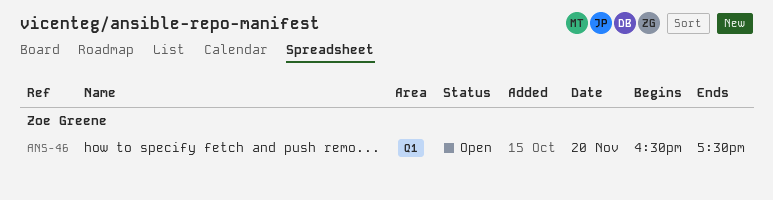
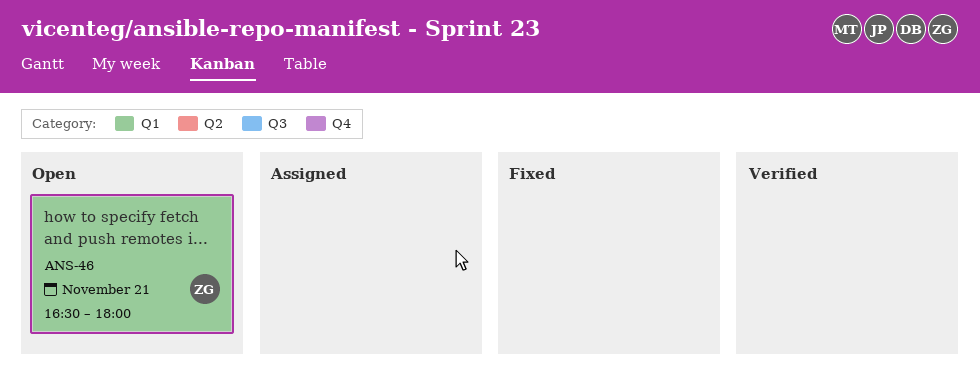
ANS-46, day: Nov 20 -> Nov 21
ANS-46, ends: 17:30 -> 18:00

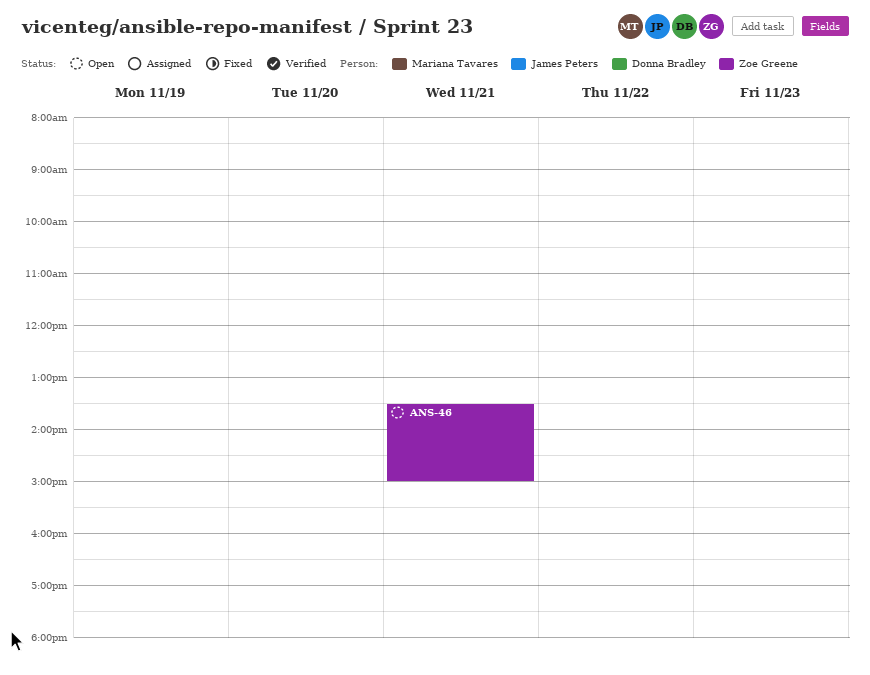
ANS-46, begins: 16:30 -> 13:30
ANS-46, ends: 18:00 -> 15:00

